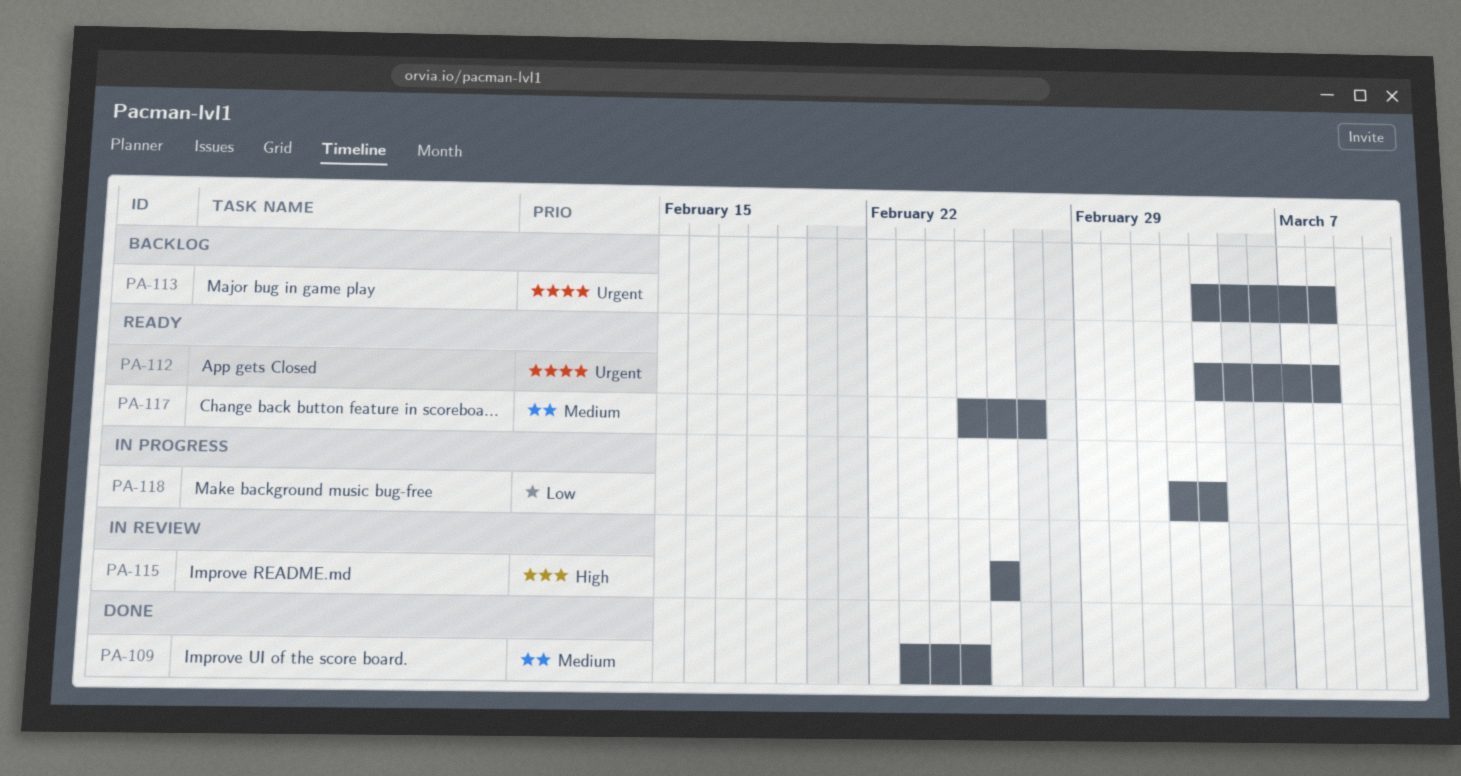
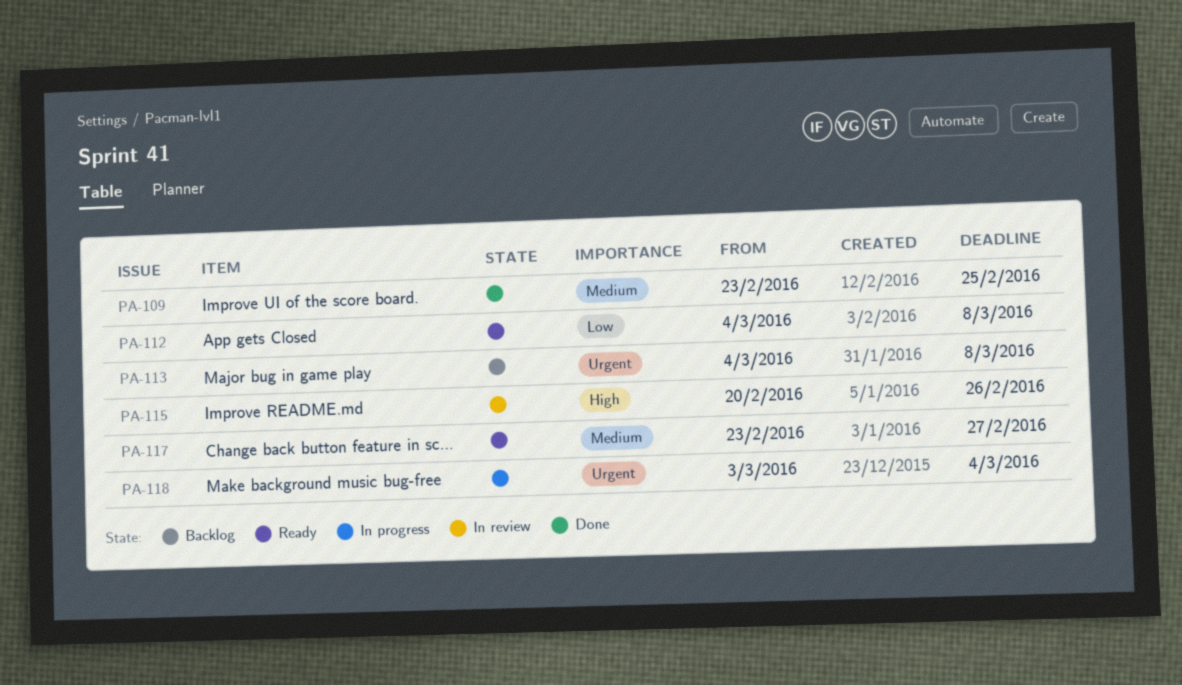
PA-112, priority: Urgent -> Low
PA-115, start: Feb 26 -> Feb 20
PA-117, start: Feb 25 -> Feb 23
PA-118, priority: Low -> Urgent

